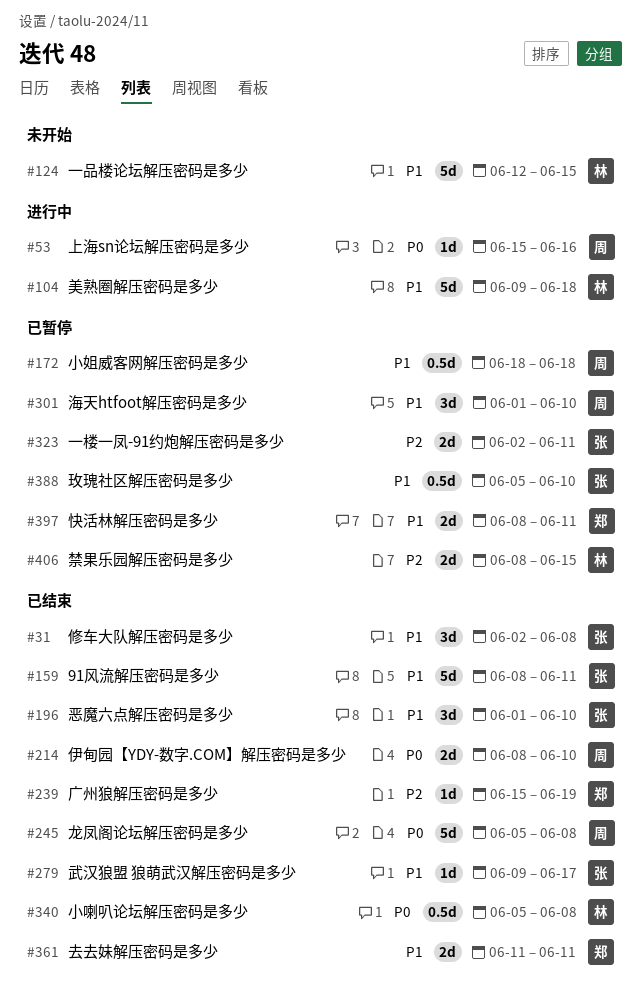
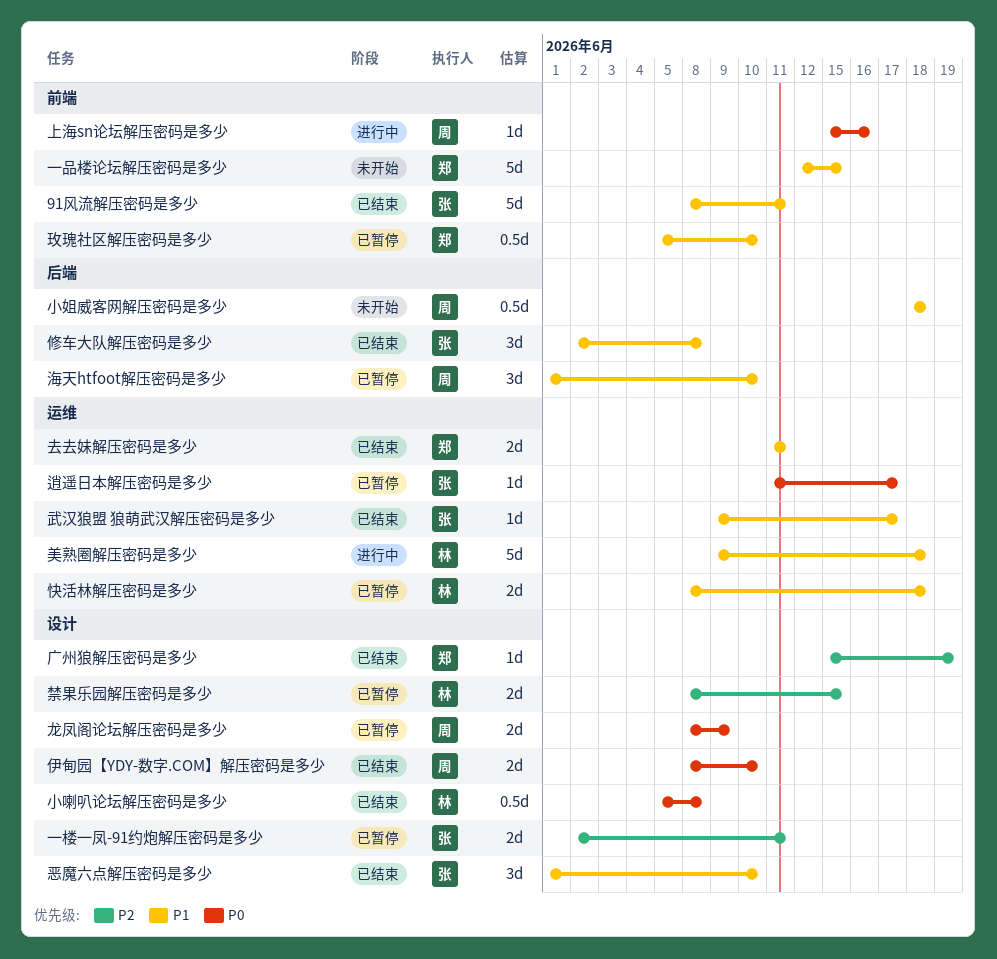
一品楼论坛解压密码是多少, owner: 林 -> 郑
小姐威客网解压密码是多少, status: 已暂停 -> 未开始
快活林解压密码是多少, owner: 郑 -> 林
快活林解压密码是多少, due: Jun 11 -> Jun 18
玫瑰社区解压密码是多少, owner: 张 -> 郑
逍遥日本解压密码是多少: none -> present
龙凤阁论坛解压密码是多少, status: 已结束 -> 已暂停
龙凤阁论坛解压密码是多少, estimate: 5d -> 2d
龙凤阁论坛解压密码是多少, start: Jun 5 -> Jun 8
龙凤阁论坛解压密码是多少, due: Jun 8 -> Jun 9

